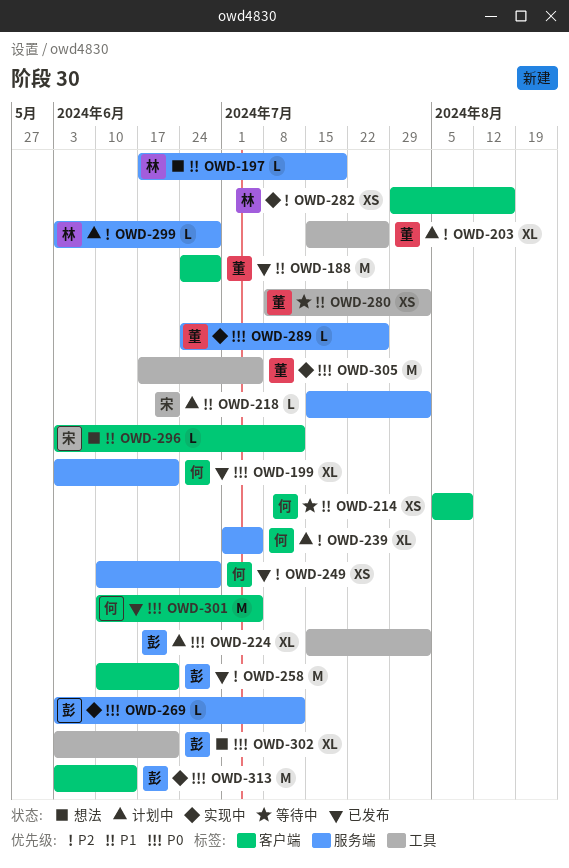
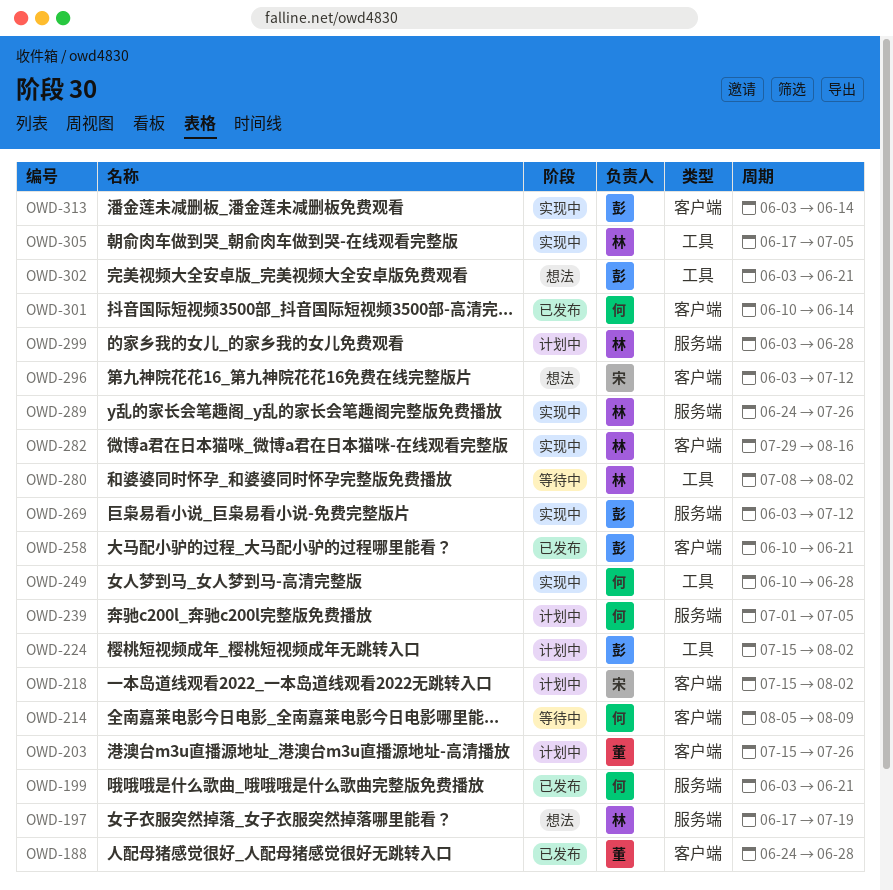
OWD-203, label: 工具 -> 客户端
OWD-218, label: 服务端 -> 客户端
OWD-249, status: 已发布 -> 实现中
OWD-249, label: 服务端 -> 工具
OWD-280, owner: 董 -> 林
OWD-289, owner: 董 -> 林
OWD-301, due: Jul 5 -> Jun 14
OWD-305, owner: 董 -> 林

